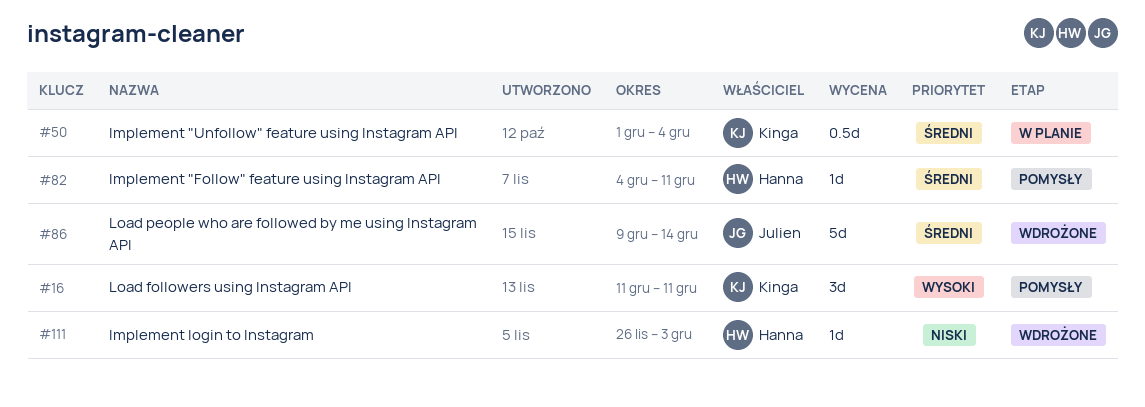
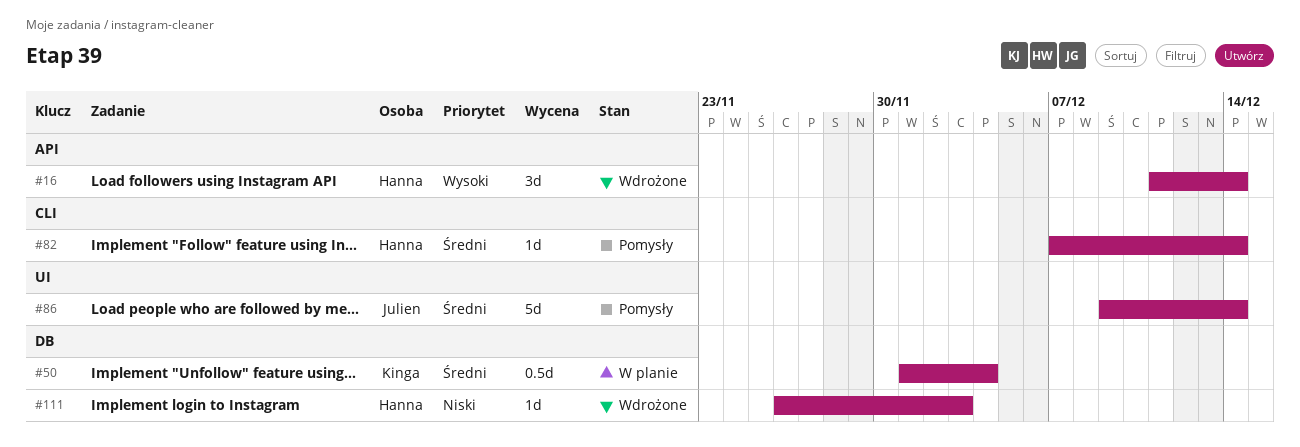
#16, status: Pomysły -> Wdrożone
#16, owner: Kinga -> Hanna
#16, due: Dec 11 -> Dec 14
#82, start: Dec 4 -> Dec 7
#82, due: Dec 11 -> Dec 14
#86, status: Wdrożone -> Pomysły

